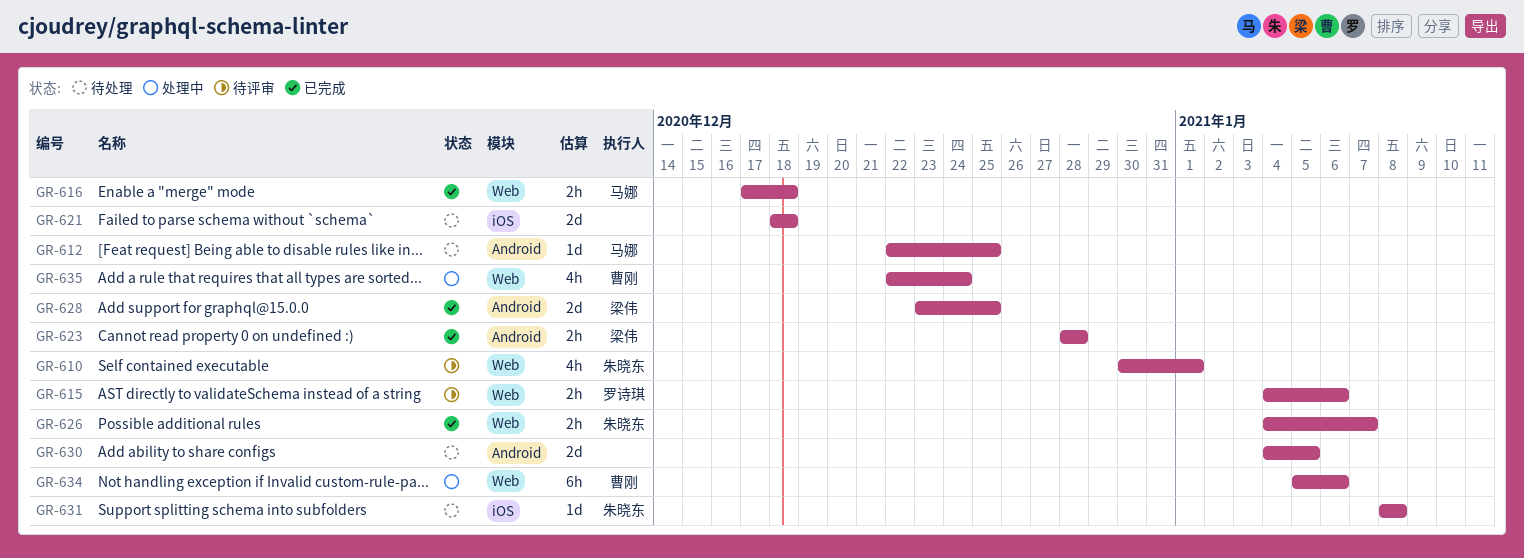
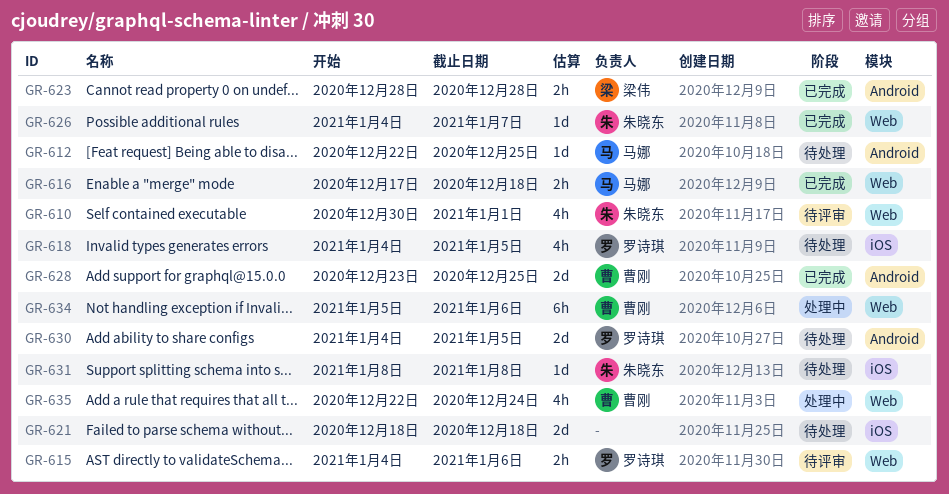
GR-618: none -> present
GR-626, estimate: 2h -> 1d
GR-628, owner: 梁伟 -> 曹刚
GR-630, owner: none -> 罗诗琪

